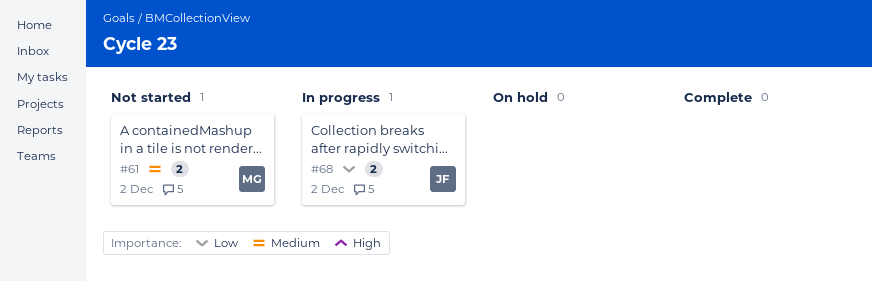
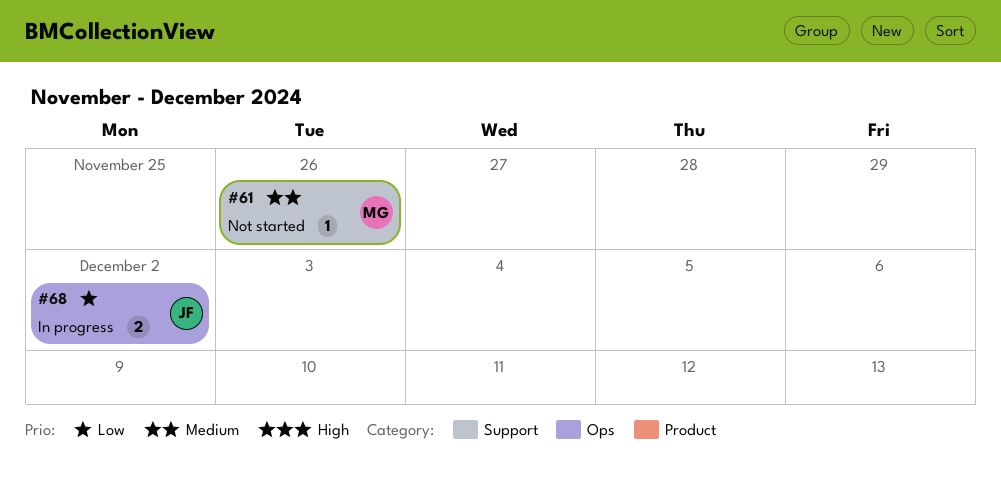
#61, estimate: 2 -> 1
#61, due: Dec 2 -> Nov 26

